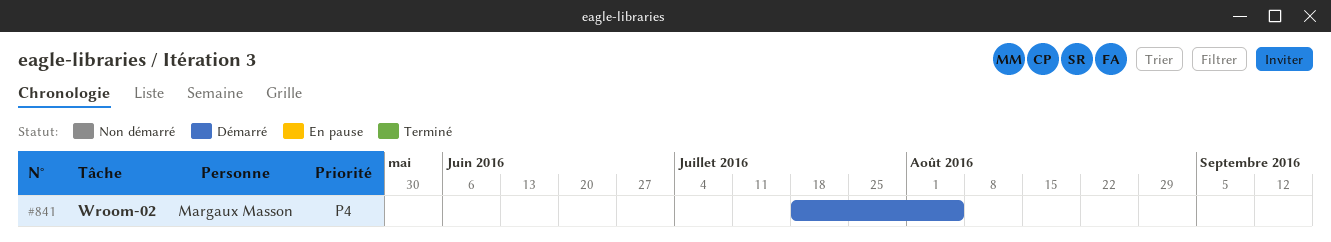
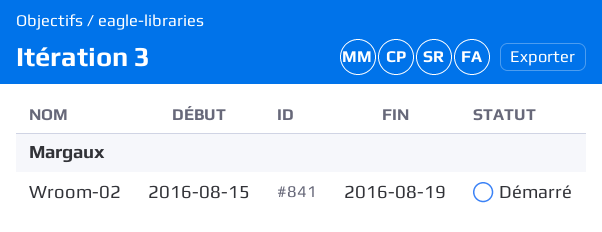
#841, start: Jul 18 -> Aug 15
#841, due: Aug 5 -> Aug 19

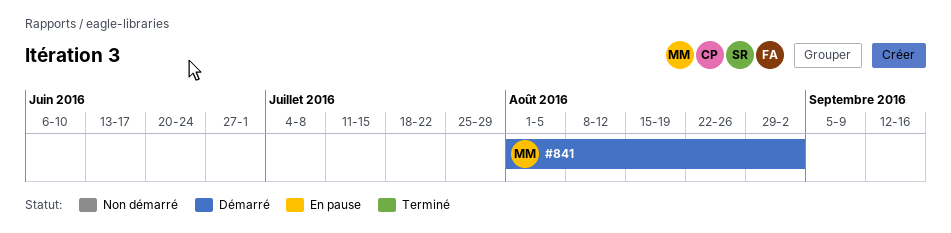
#841, start: Aug 15 -> Aug 1
#841, due: Aug 19 -> Sep 2

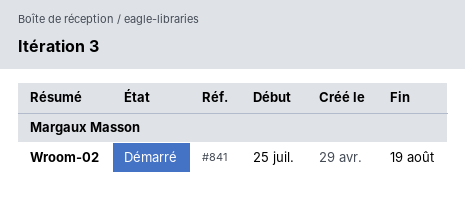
#841, start: Aug 1 -> Jul 25
#841, due: Sep 2 -> Aug 19

